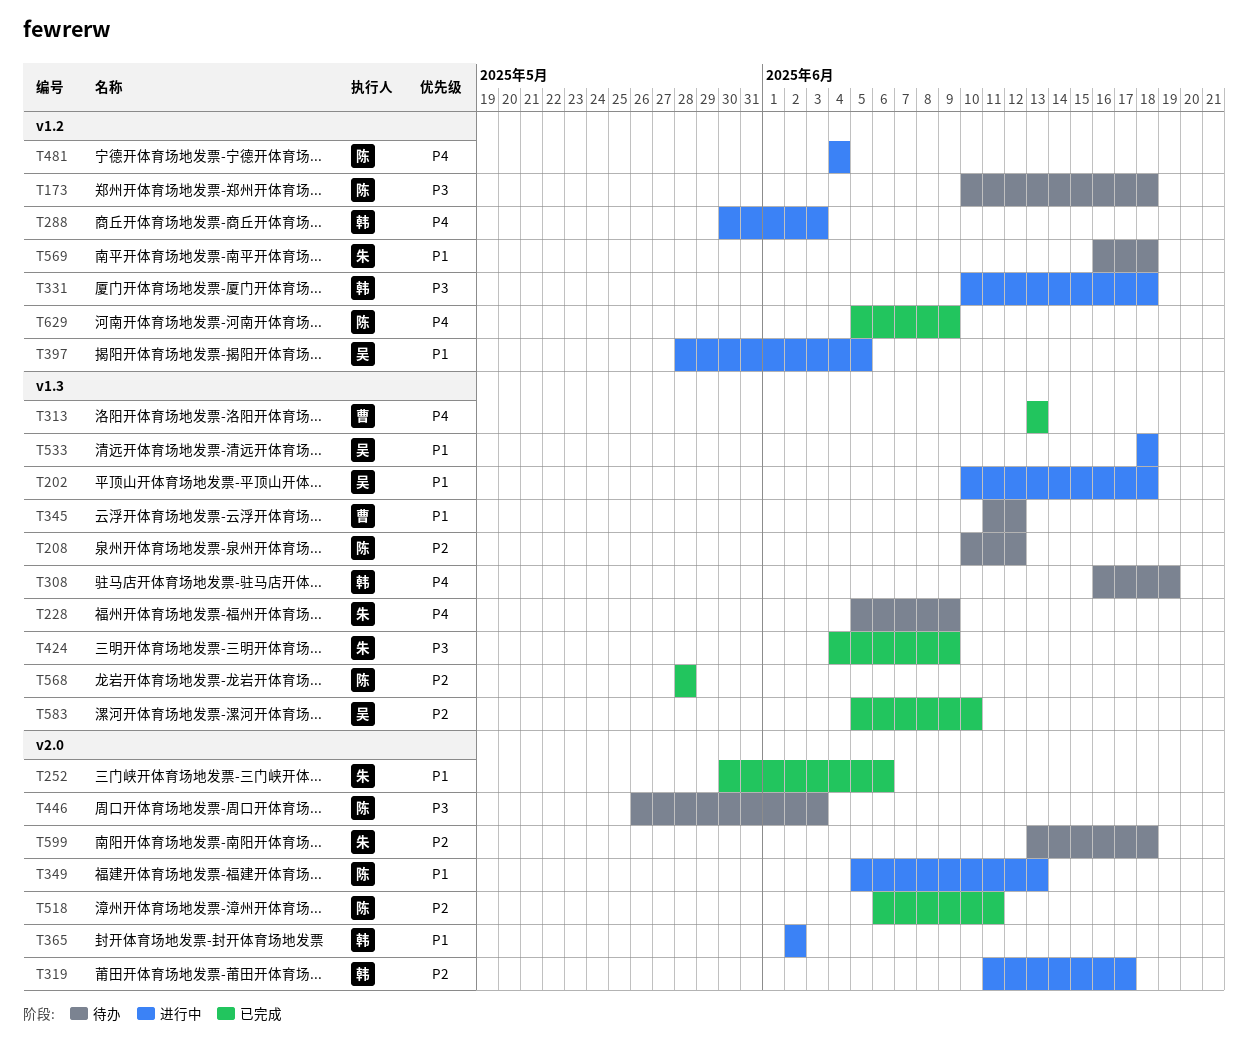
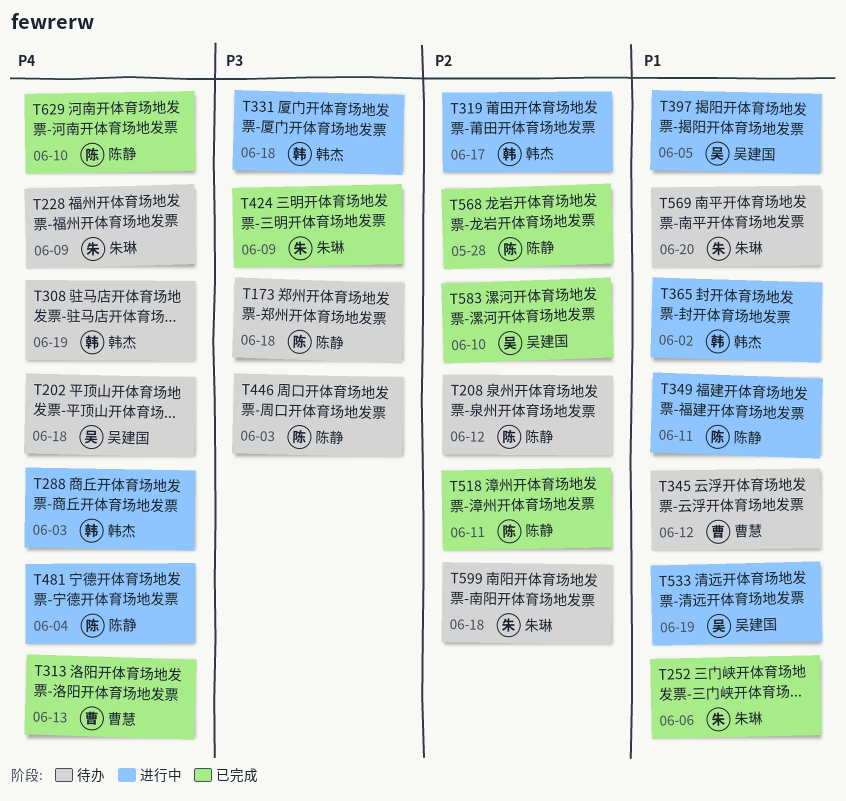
T202, status: 进行中 -> 待办
T202, priority: P1 -> P4
T349, due: Jun 13 -> Jun 11
T533, due: Jun 18 -> Jun 19
T569, due: Jun 18 -> Jun 20
T629, due: Jun 9 -> Jun 10

